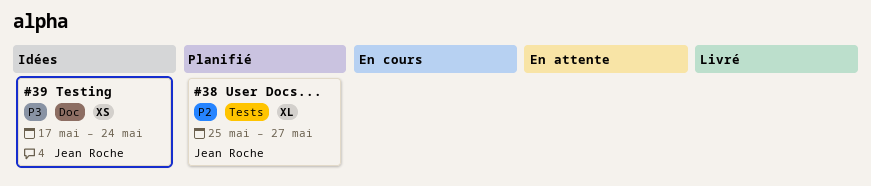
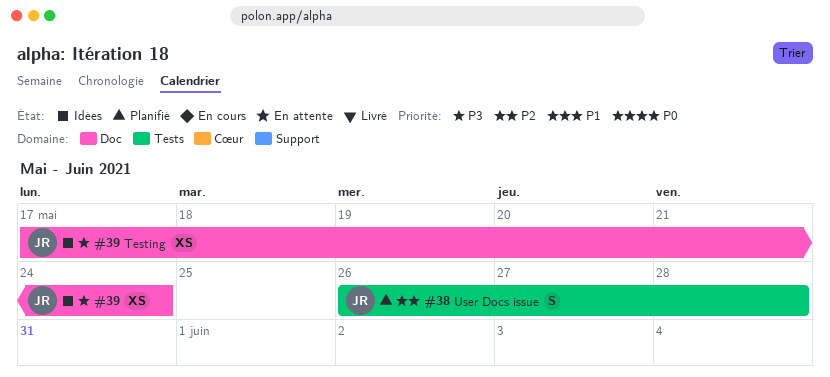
#38, estimate: XL -> S
#38, start: May 25 -> May 26
#38, due: May 27 -> May 28

